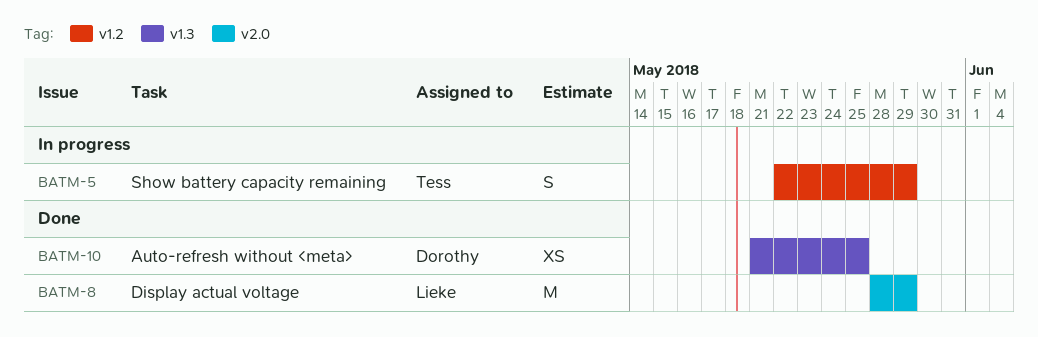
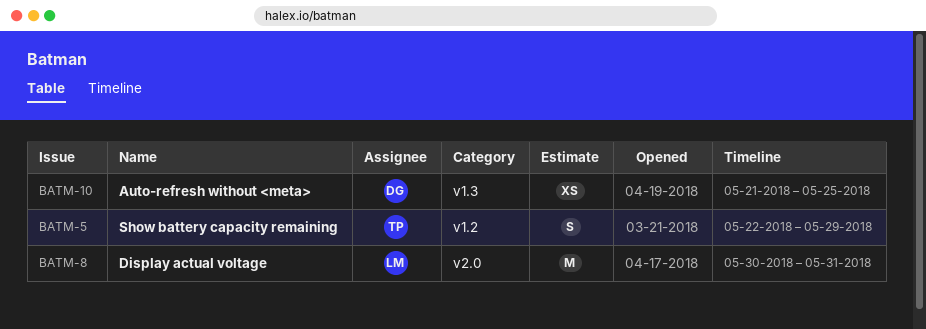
BATM-8, start: May 28 -> May 30
BATM-8, due: May 29 -> May 31

